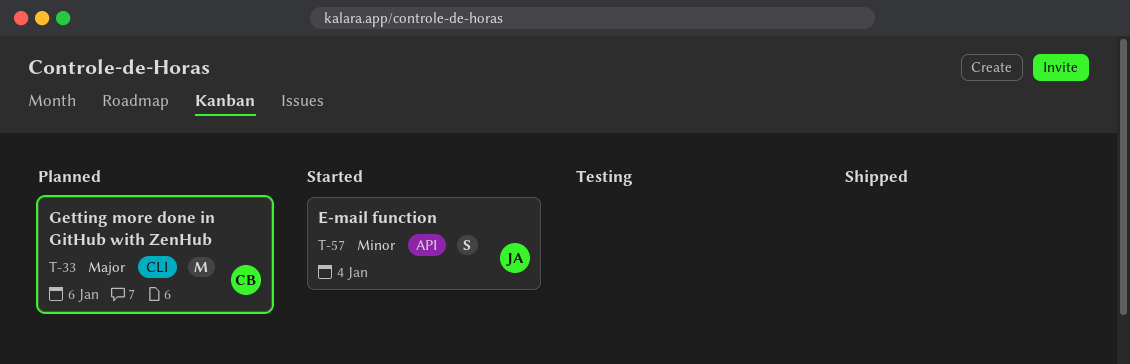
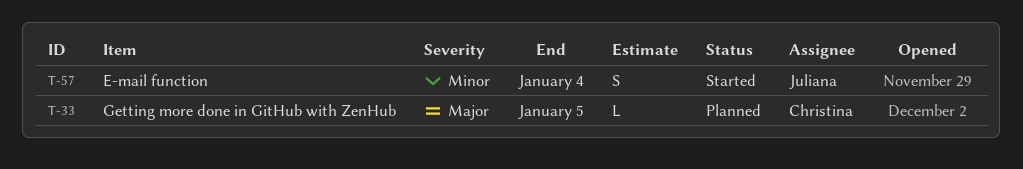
T-33, estimate: M -> L
T-33, due: Jan 6 -> Jan 5

